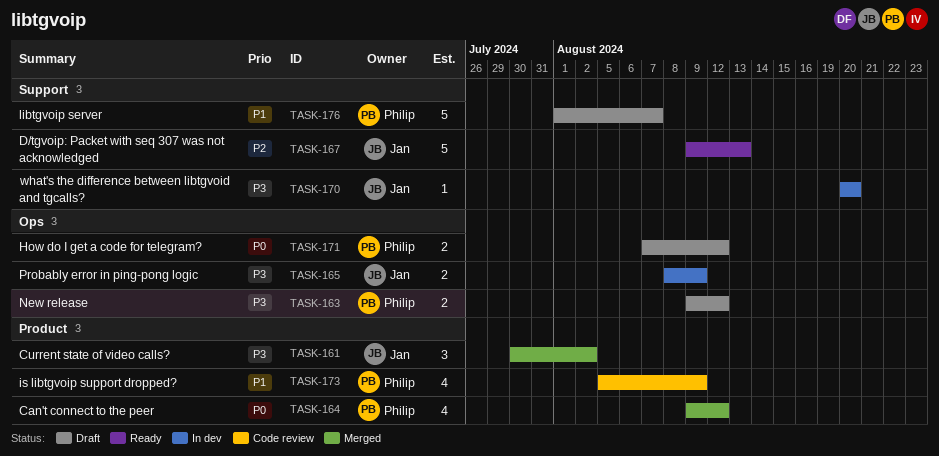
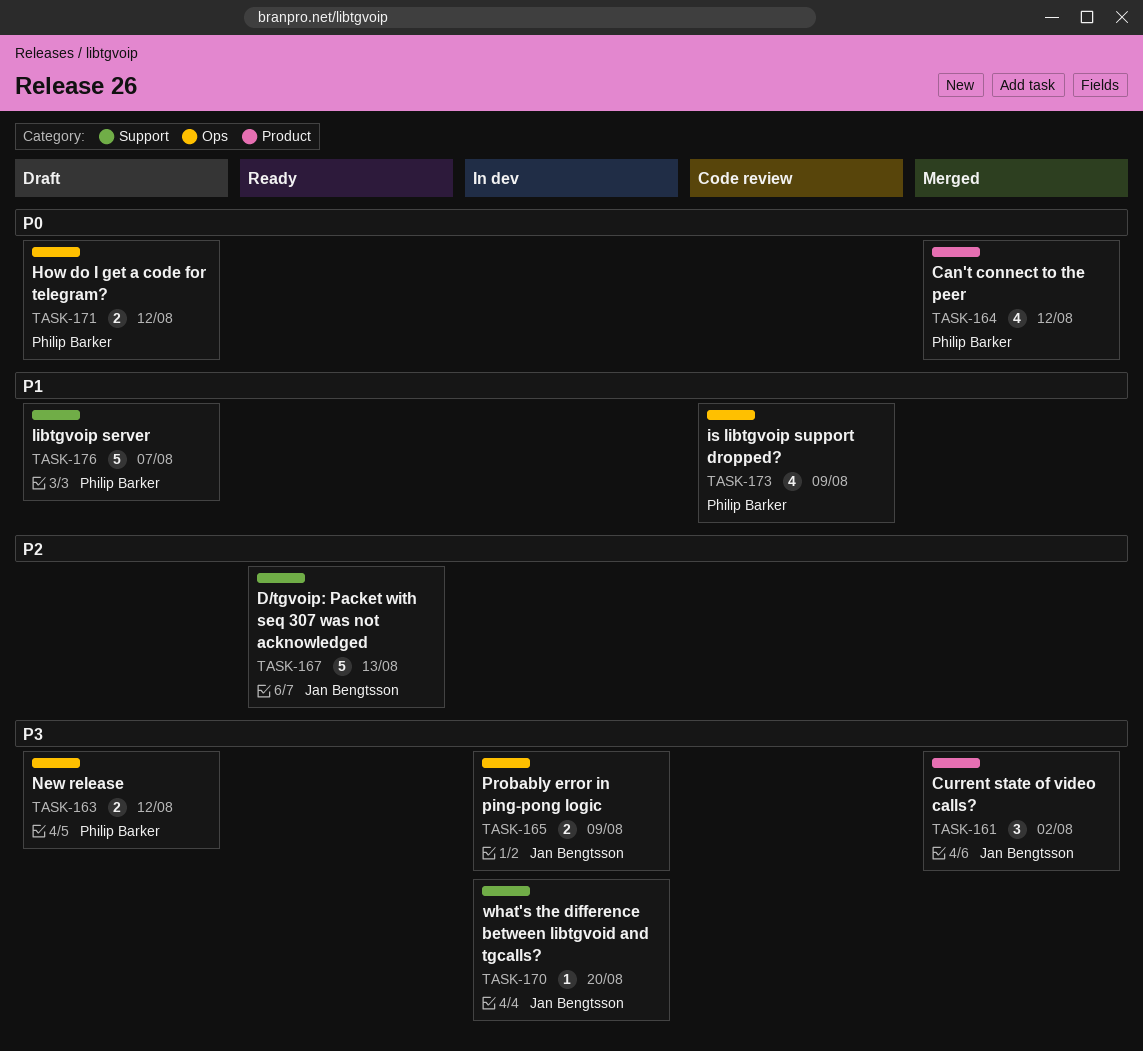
TASK-173, label: Product -> Ops

